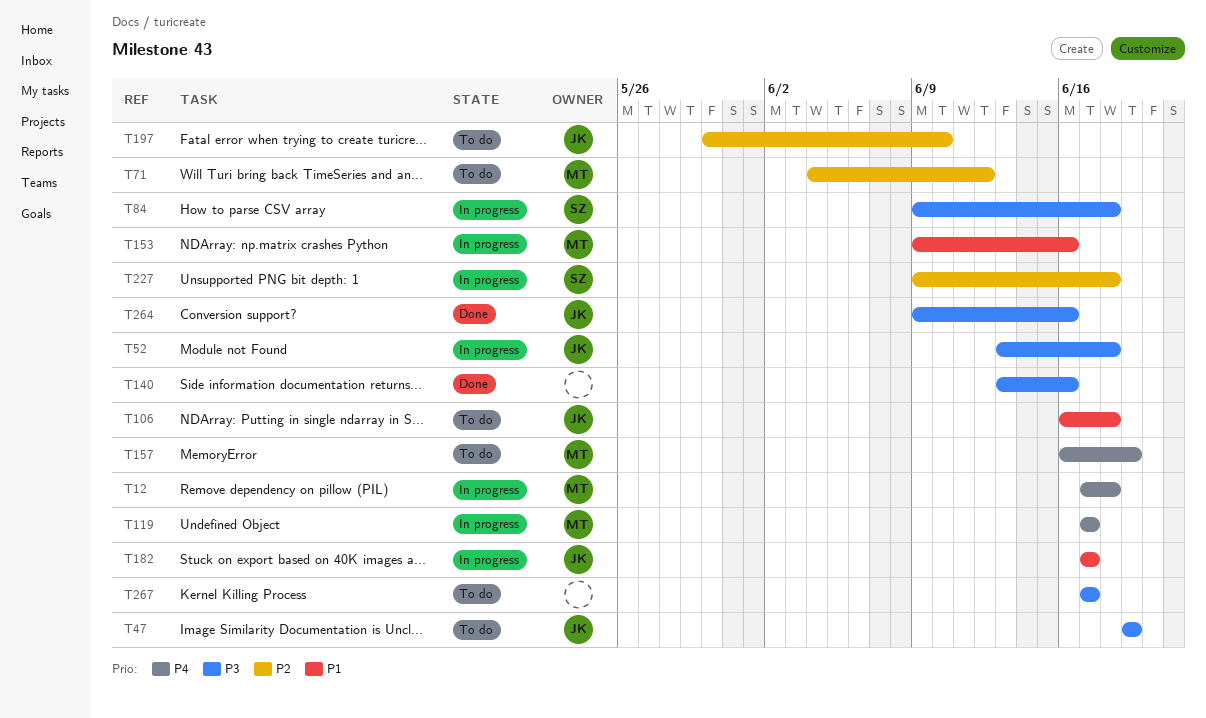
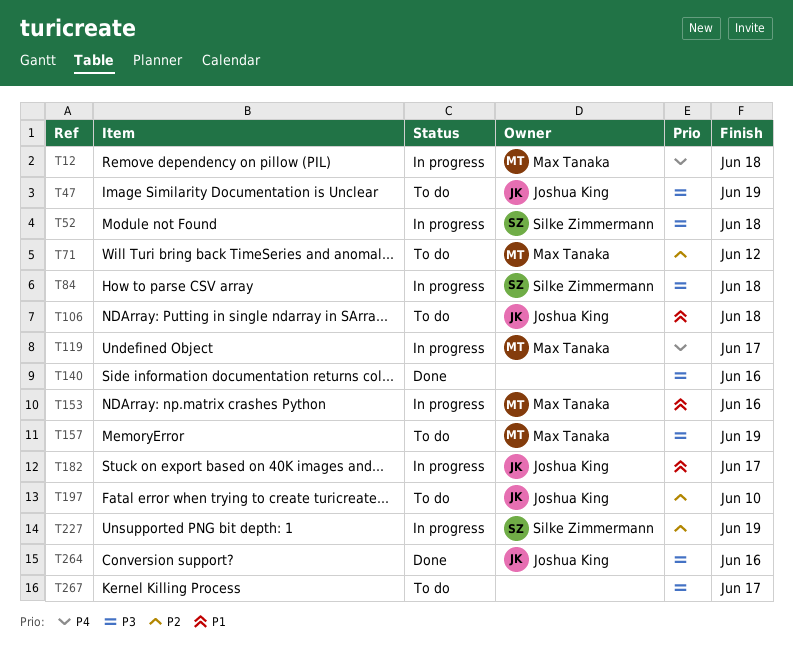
T52, owner: Joshua King -> Silke Zimmermann
T157, priority: P4 -> P3
T227, due: Jun 18 -> Jun 19

